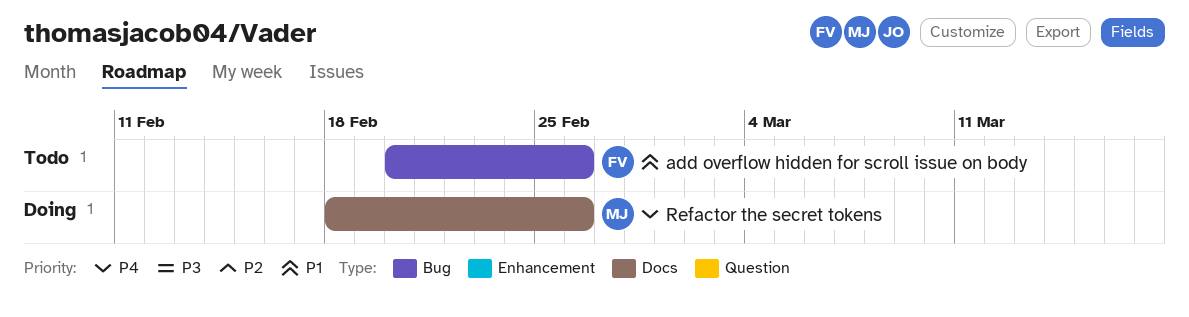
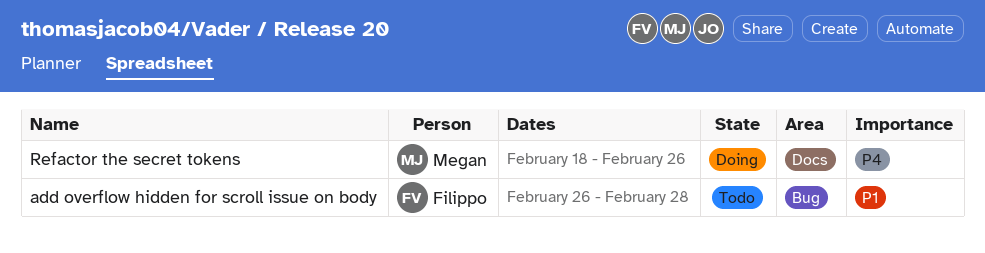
add overflow hidden for scroll issue on body, start: Feb 20 -> Feb 26
add overflow hidden for scroll issue on body, due: Feb 26 -> Feb 28

